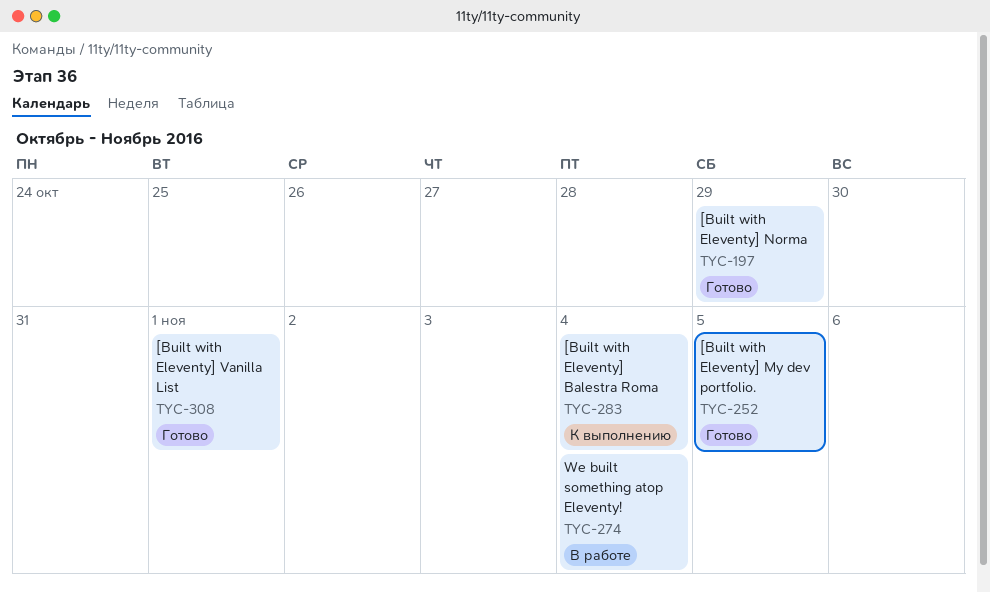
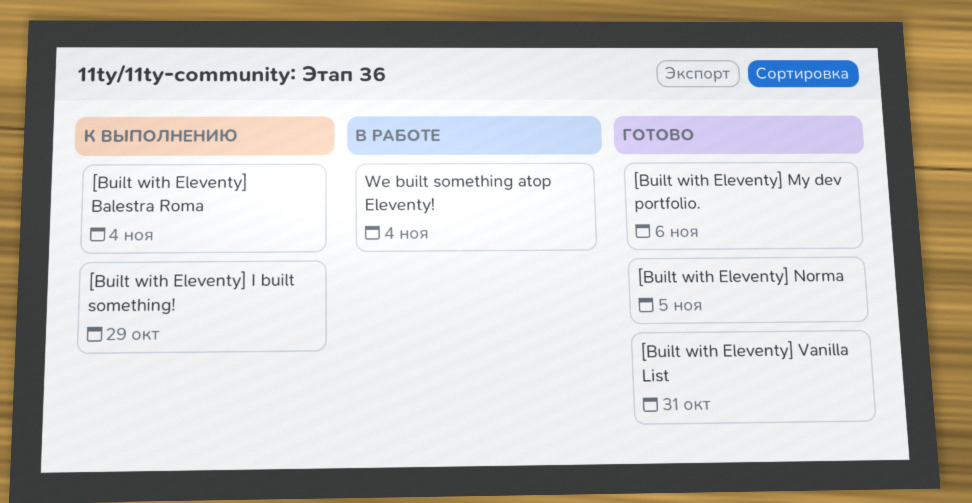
[Built with Eleventy] I built something!: none -> present
[Built with Eleventy] My dev portfolio., due: Nov 5 -> Nov 6
[Built with Eleventy] Norma, due: Oct 29 -> Nov 5
[Built with Eleventy] Vanilla List, due: Nov 1 -> Oct 31

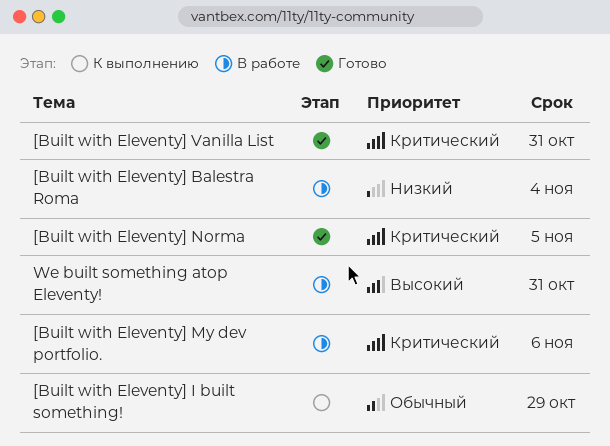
[Built with Eleventy] Balestra Roma, status: К выполнению -> В работе
[Built with Eleventy] My dev portfolio., status: Готово -> В работе
We built something atop Eleventy!, due: Nov 4 -> Oct 31

